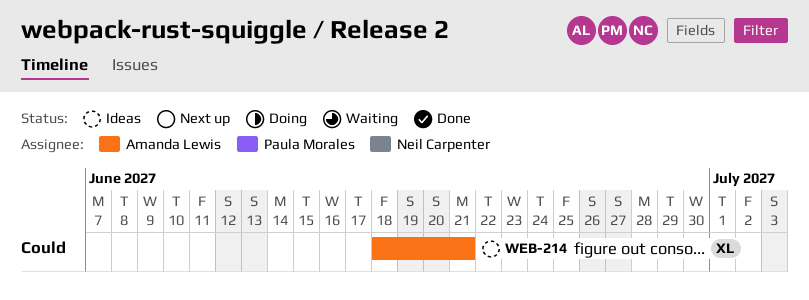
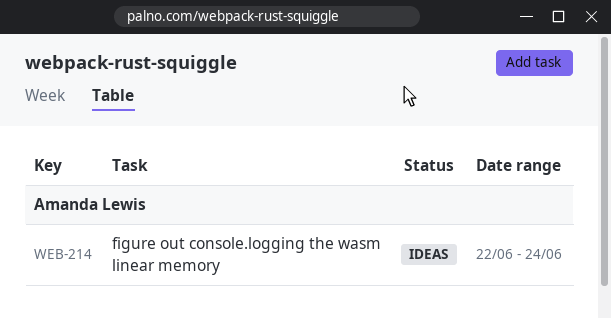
WEB-214, start: Jun 18 -> Jun 22
WEB-214, due: Jun 21 -> Jun 24

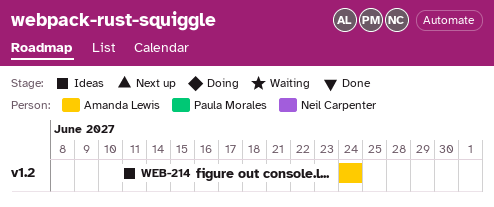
WEB-214, start: Jun 22 -> Jun 24

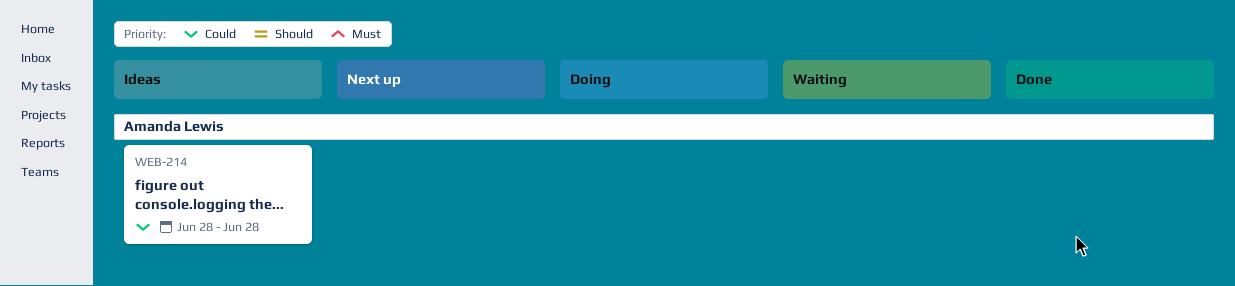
WEB-214, start: Jun 24 -> Jun 28
WEB-214, due: Jun 24 -> Jun 28

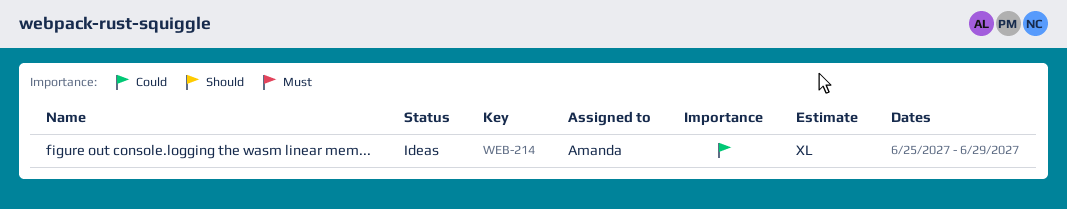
WEB-214, start: Jun 28 -> Jun 25
WEB-214, due: Jun 28 -> Jun 29

